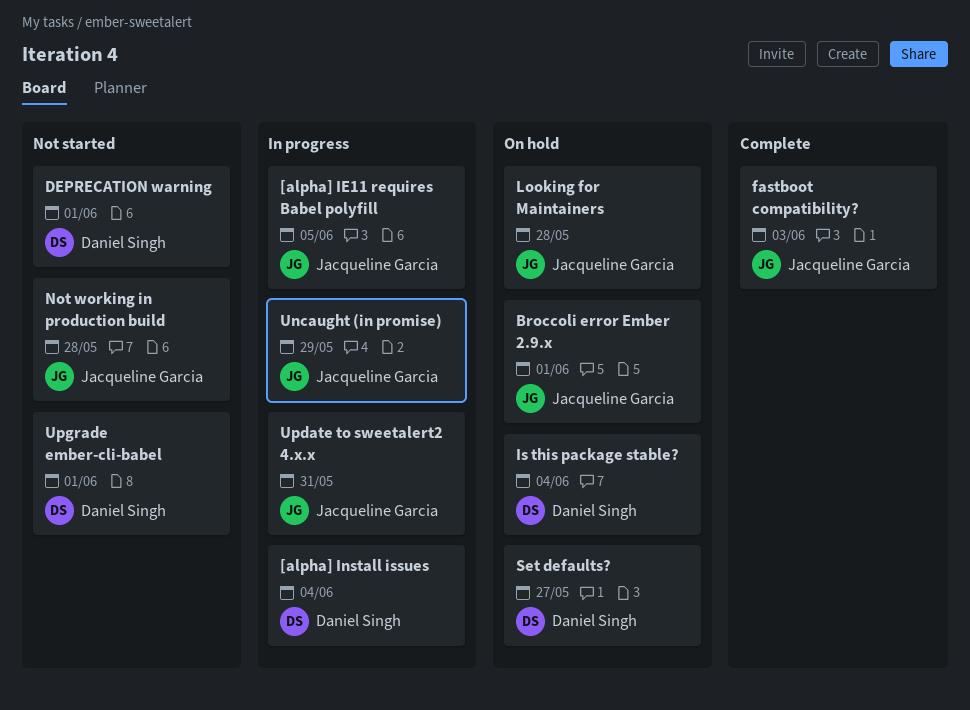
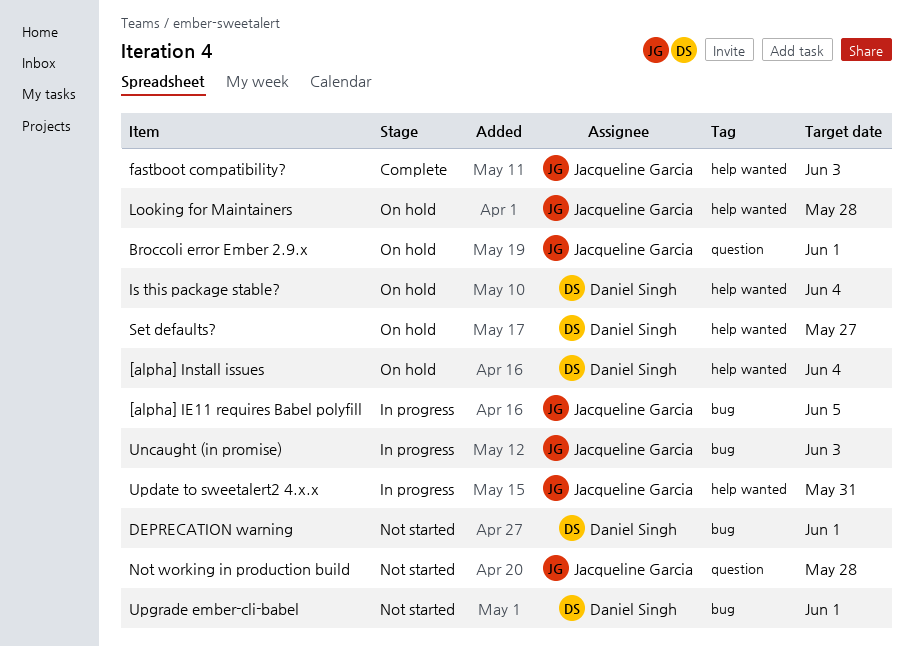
[alpha] Install issues, status: In progress -> On hold
Uncaught (in promise), due: May 29 -> Jun 3

